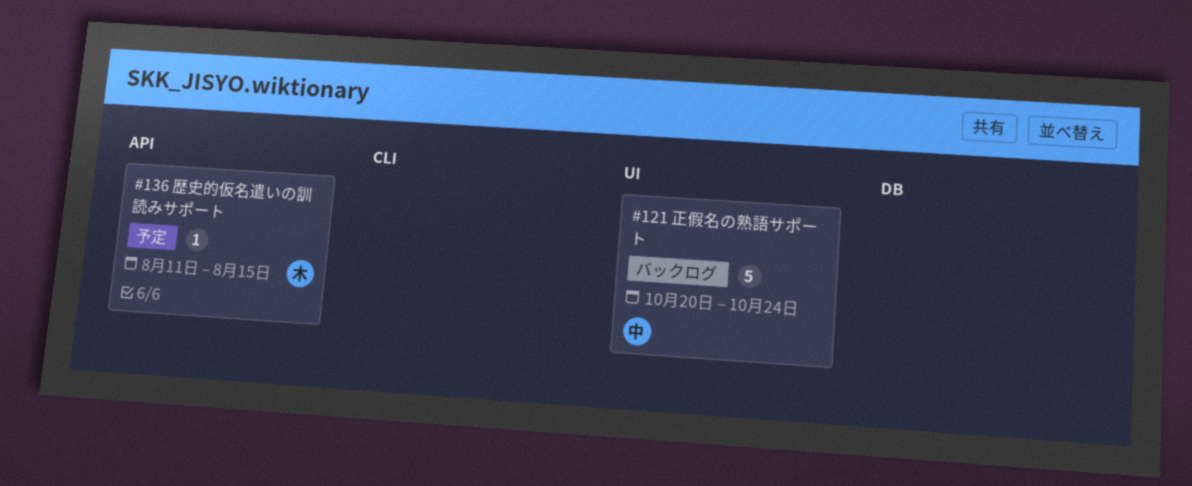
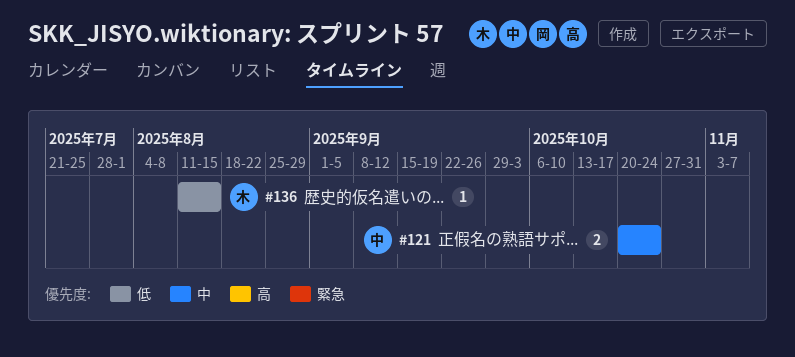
#121, estimate: 5 -> 2

